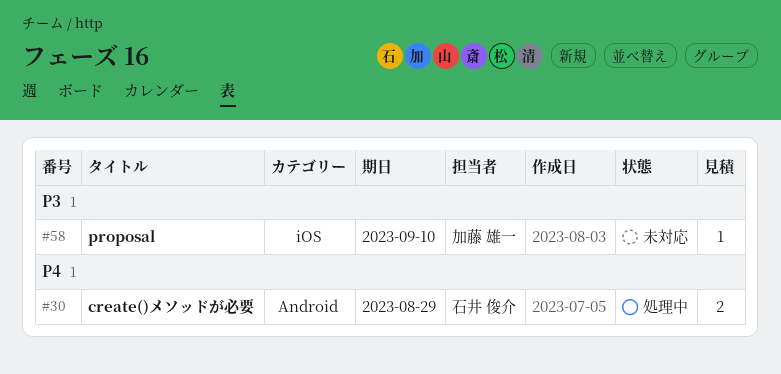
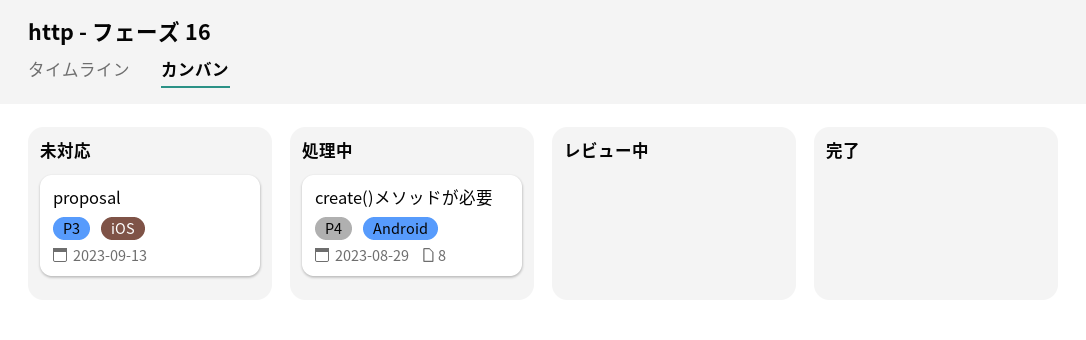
proposal, due: Sep 10 -> Sep 13

